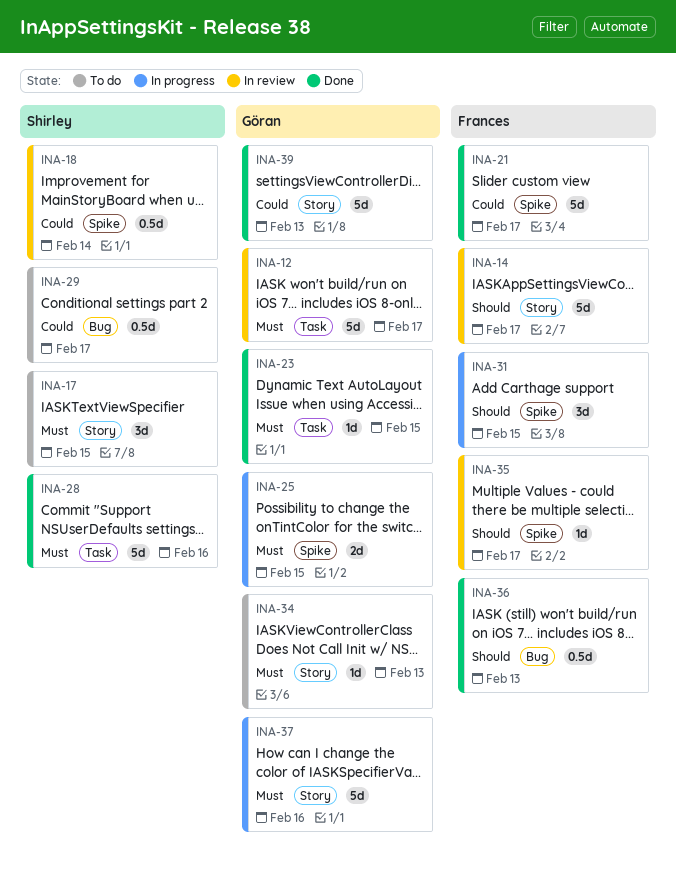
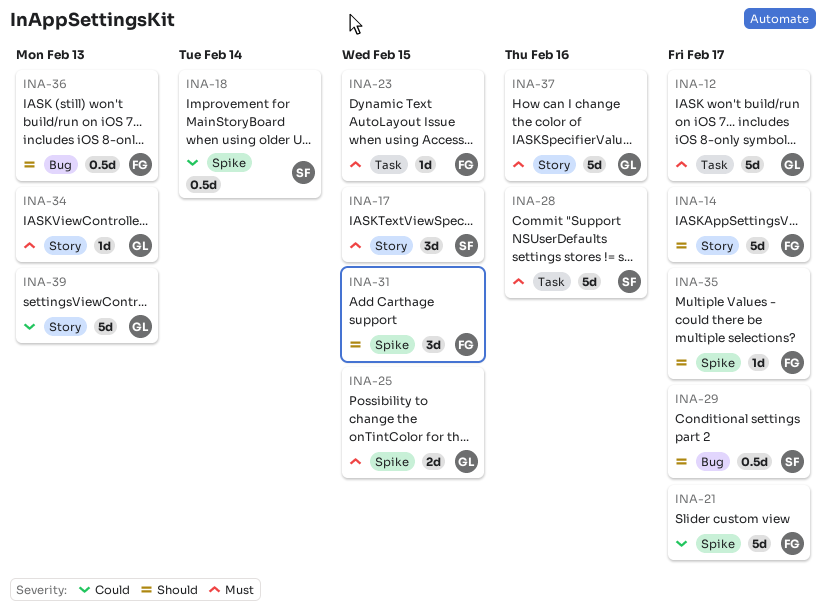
INA-23, owner: Göran -> Frances
INA-29, priority: Could -> Should

